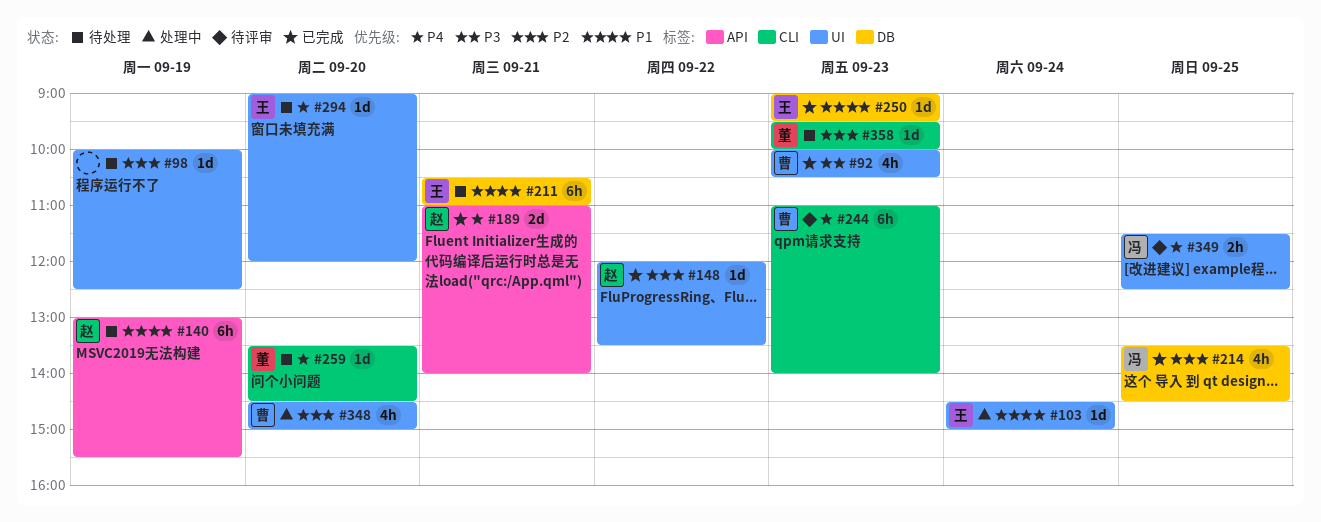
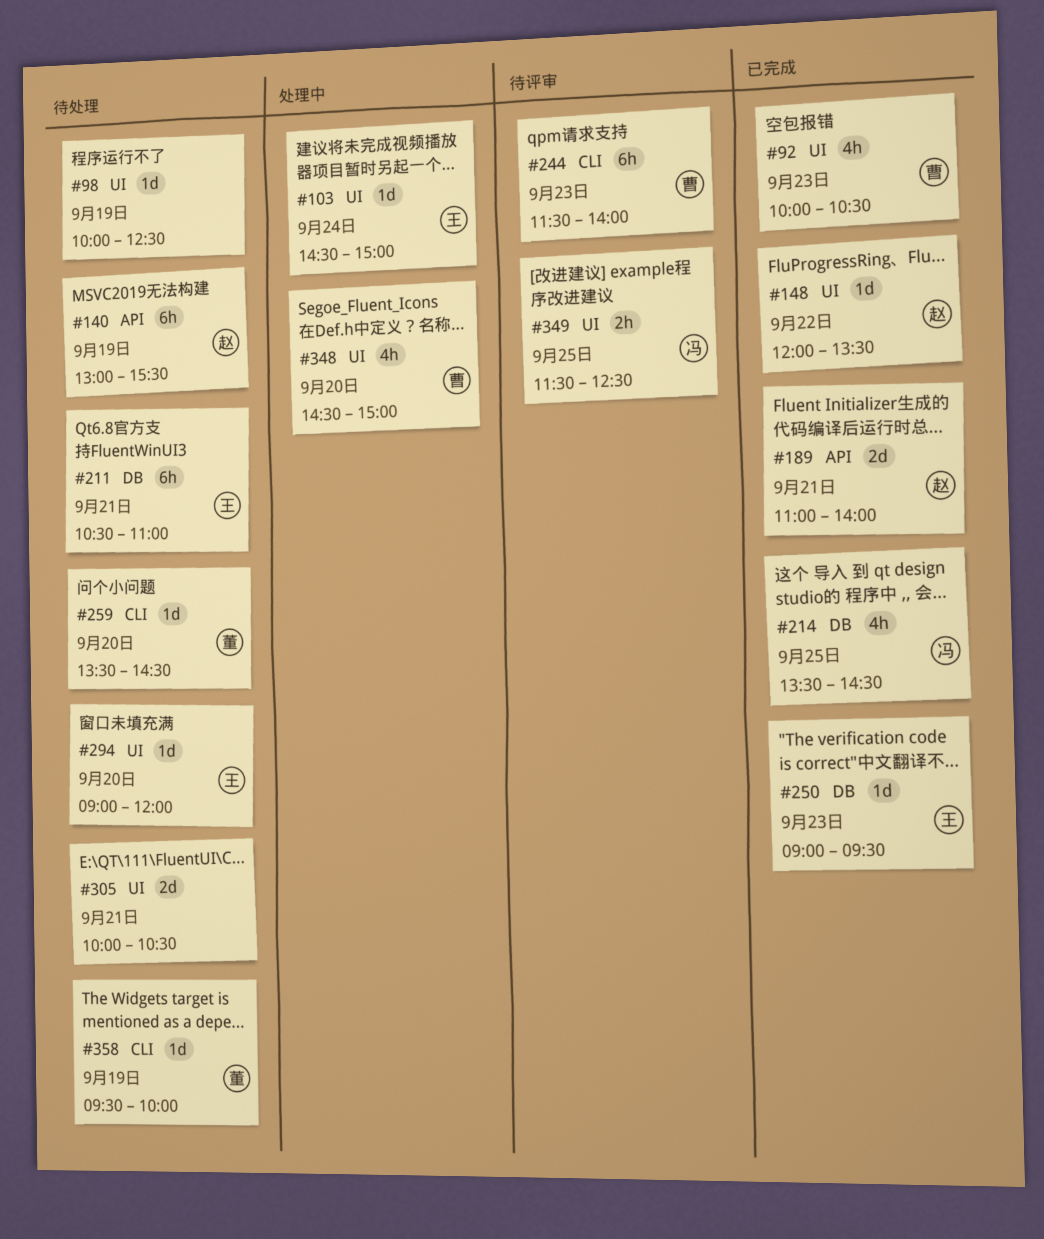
#244, begins: 11:00 -> 11:30
#305: none -> present
#358, day: Sep 23 -> Sep 19

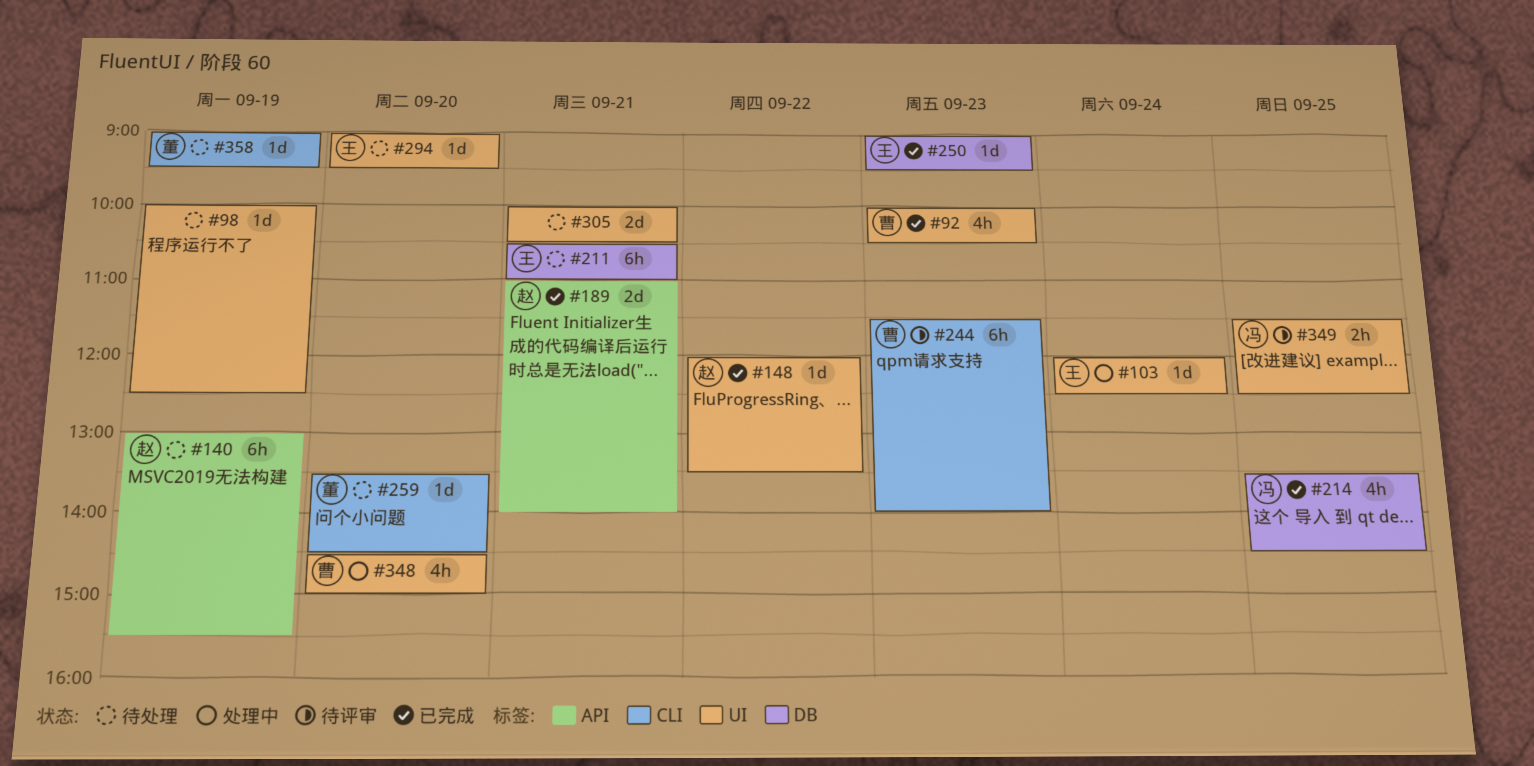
#103, begins: 14:30 -> 12:00
#103, ends: 15:00 -> 12:30
#294, ends: 12:00 -> 09:30
#358, begins: 09:30 -> 09:00
#358, ends: 10:00 -> 09:30

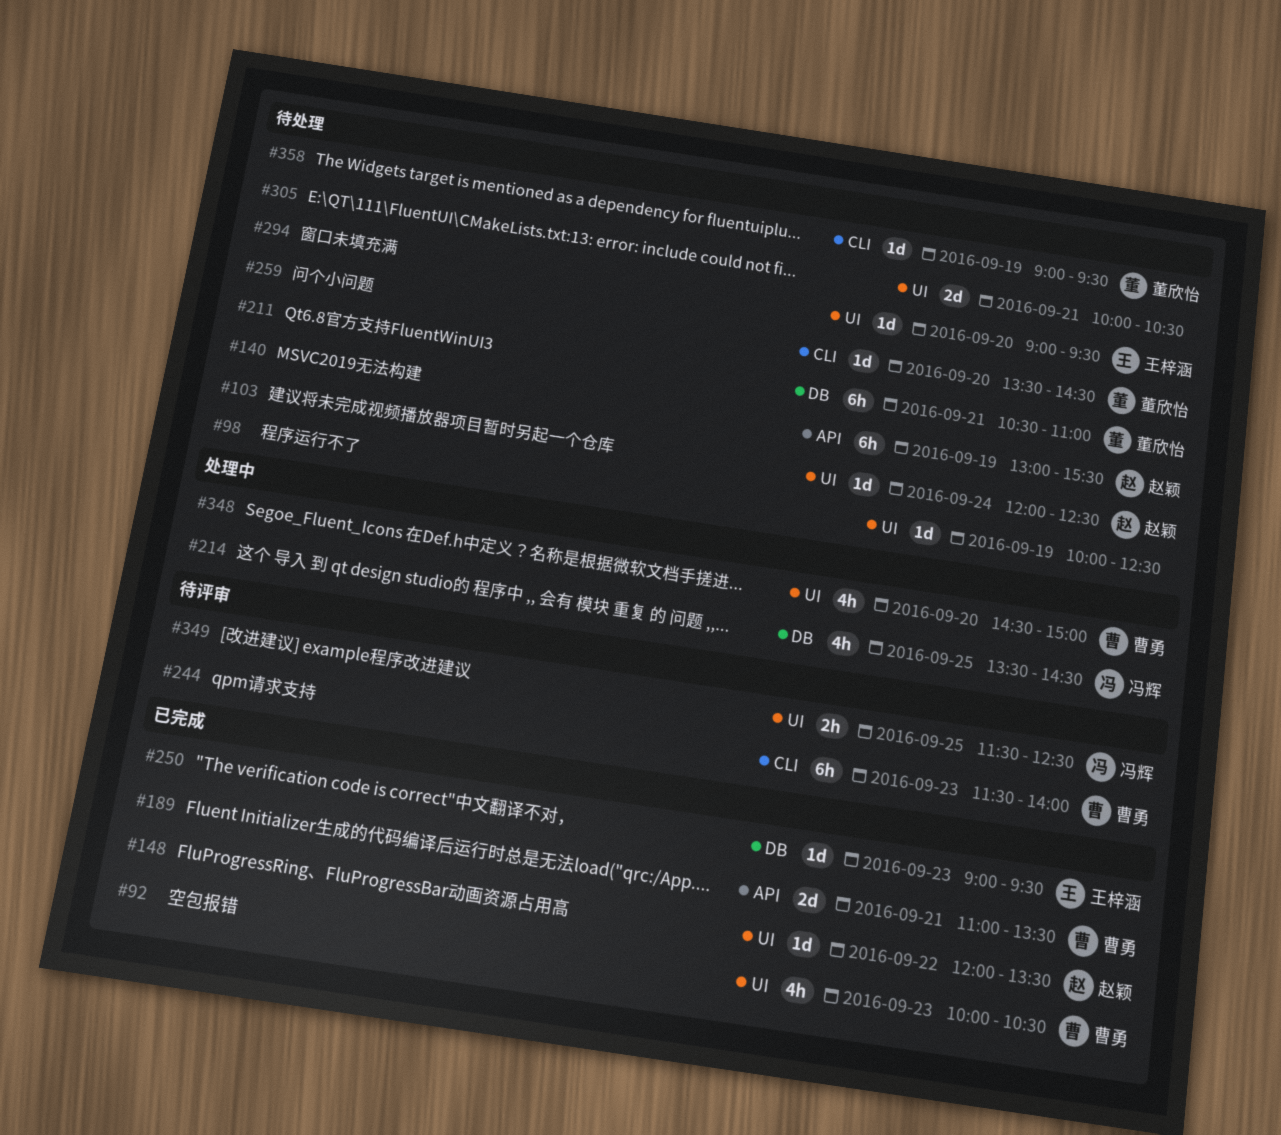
#103, status: 处理中 -> 待处理
#103, owner: 王梓涵 -> 赵颖
#189, owner: 赵颖 -> 曹勇
#189, ends: 14:00 -> 13:30
#211, owner: 王梓涵 -> 董欣怡
#214, status: 已完成 -> 处理中

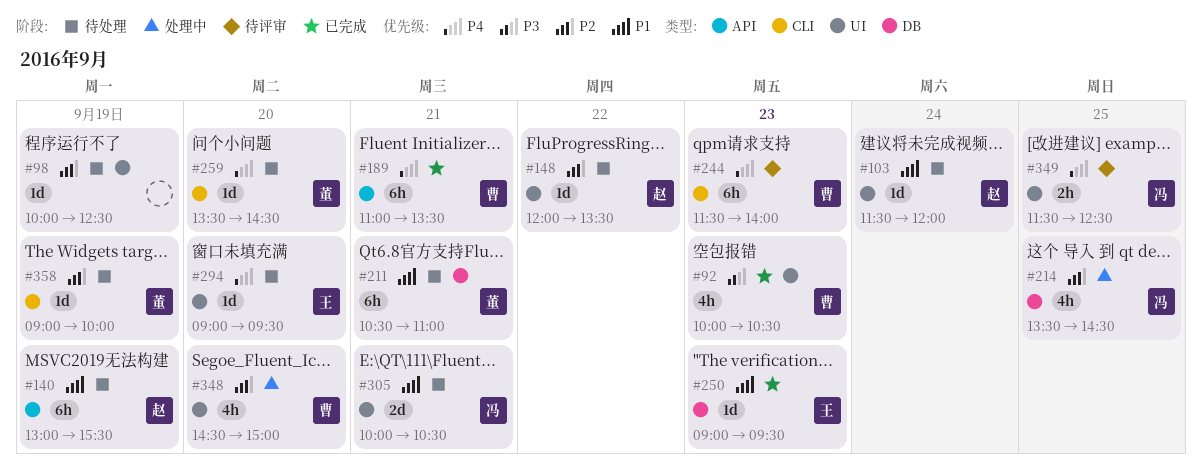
#103, begins: 12:00 -> 11:30
#103, ends: 12:30 -> 12:00
#148, status: 已完成 -> 待处理
#189, estimate: 2d -> 6h
#305, owner: none -> 冯辉
#358, ends: 09:30 -> 10:00

